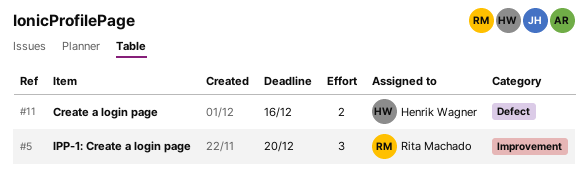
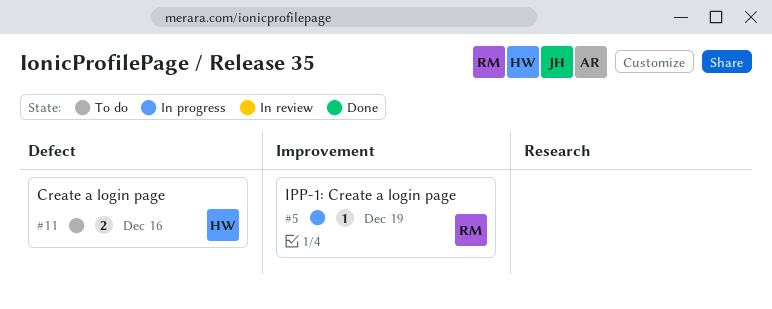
#5, estimate: 3 -> 1
#5, due: Dec 20 -> Dec 19

